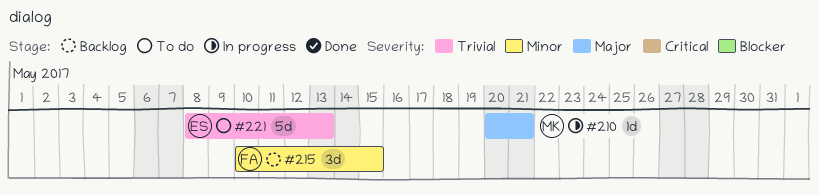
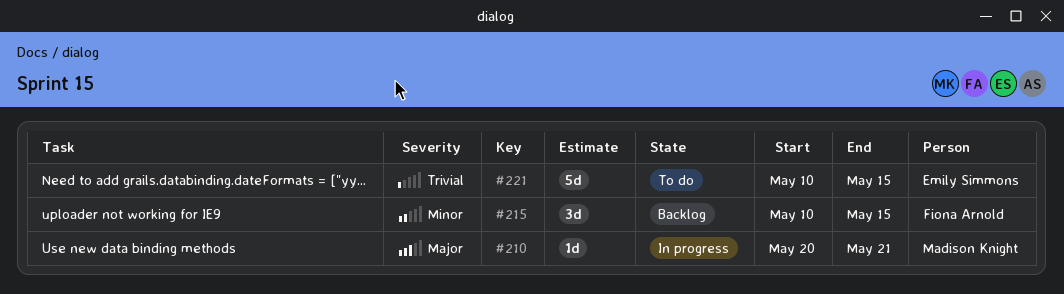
#221, start: May 8 -> May 10
#221, due: May 13 -> May 15

